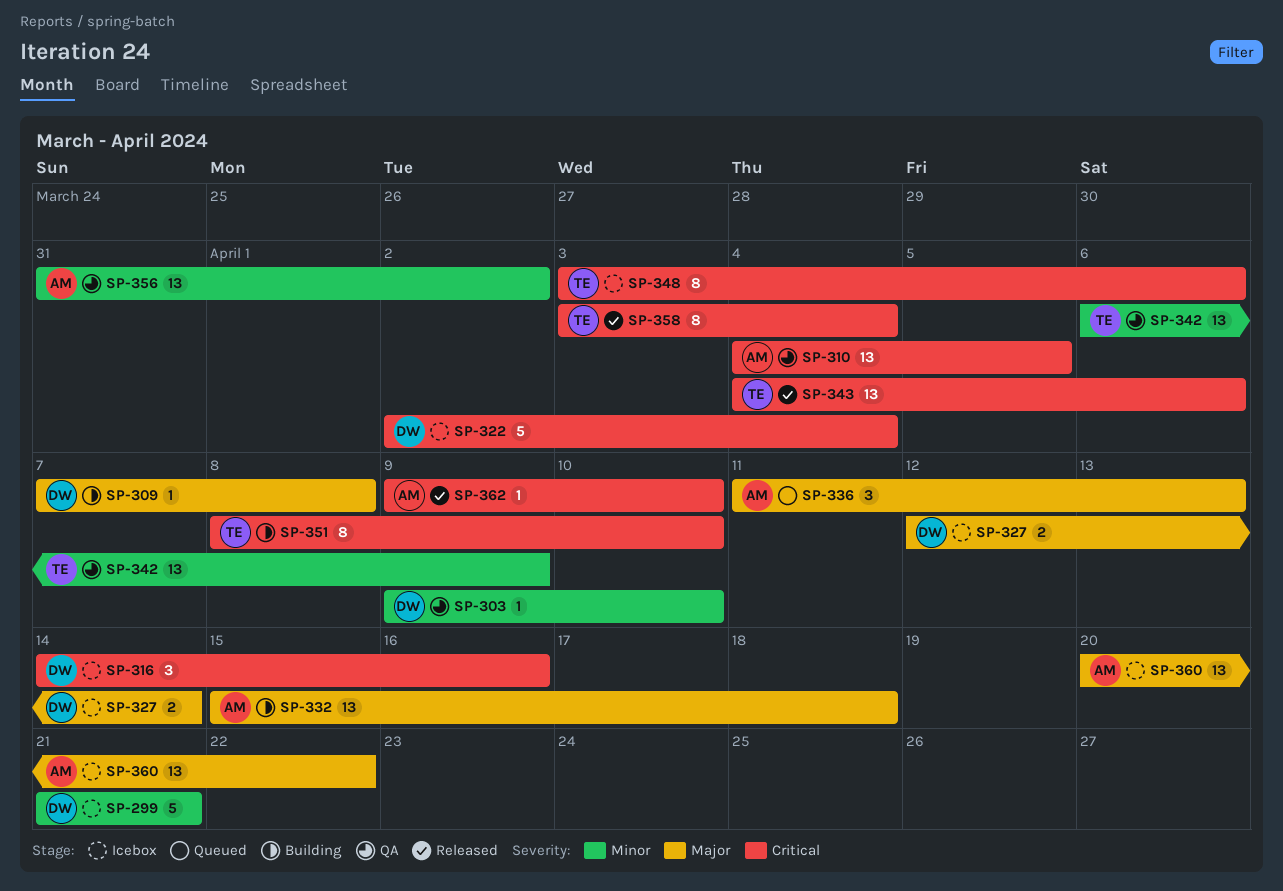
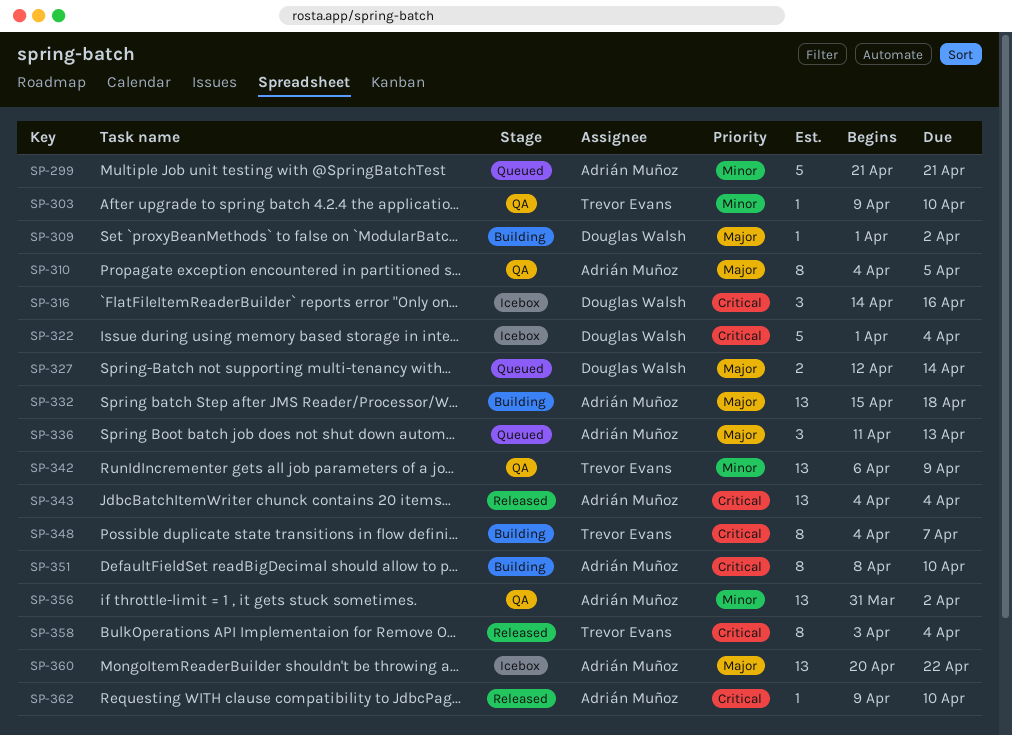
SP-299, status: Icebox -> Queued
SP-299, owner: Douglas Walsh -> Adrián Muñoz
SP-303, owner: Douglas Walsh -> Trevor Evans
SP-309, start: Apr 7 -> Apr 1
SP-309, due: Apr 8 -> Apr 2
SP-310, priority: Critical -> Major
SP-310, estimate: 13 -> 8
SP-322, start: Apr 2 -> Apr 1
SP-327, status: Icebox -> Queued
SP-343, owner: Trevor Evans -> Adrián Muñoz
SP-343, due: Apr 6 -> Apr 4
SP-348, status: Icebox -> Building
SP-348, start: Apr 3 -> Apr 4
SP-348, due: Apr 6 -> Apr 7
SP-351, owner: Trevor Evans -> Adrián Muñoz

